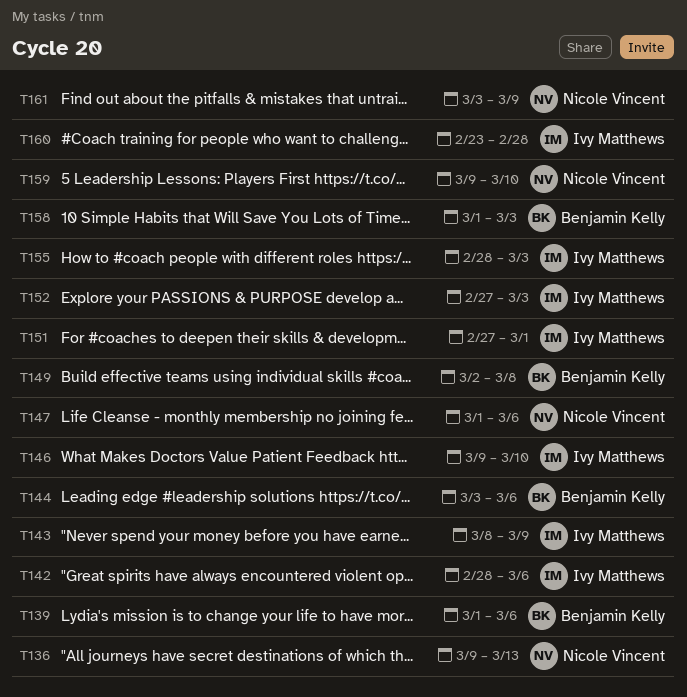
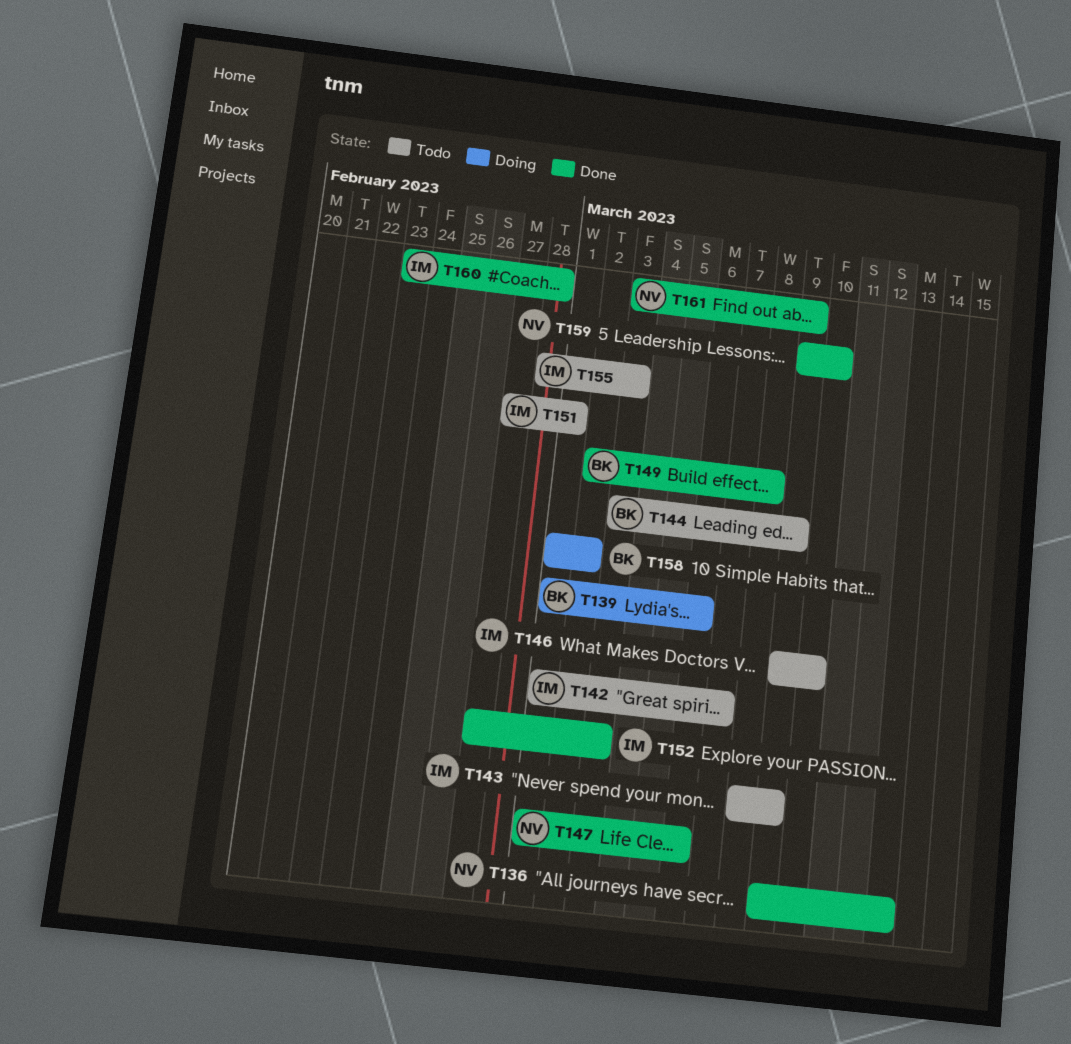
T142, start: Feb 28 -> Mar 1
T142, due: Mar 6 -> Mar 7
T144, due: Mar 6 -> Mar 9
T158, due: Mar 3 -> Mar 2

